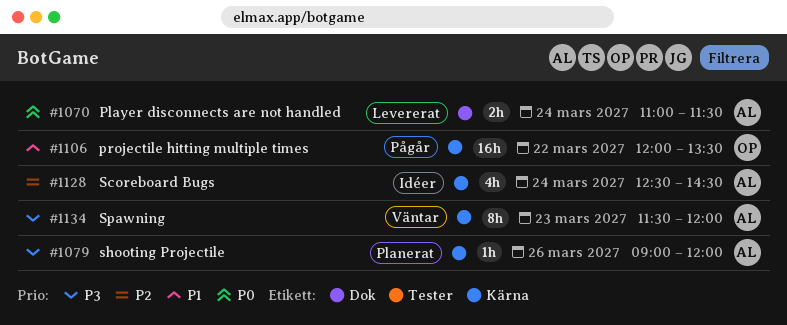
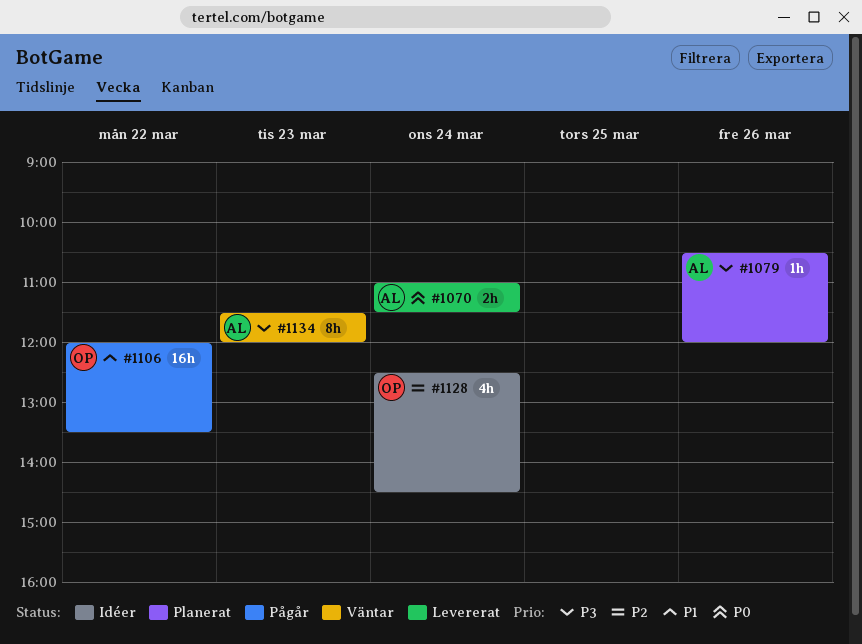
#1079, begins: 09:00 -> 10:30
#1128, owner: AL -> OP

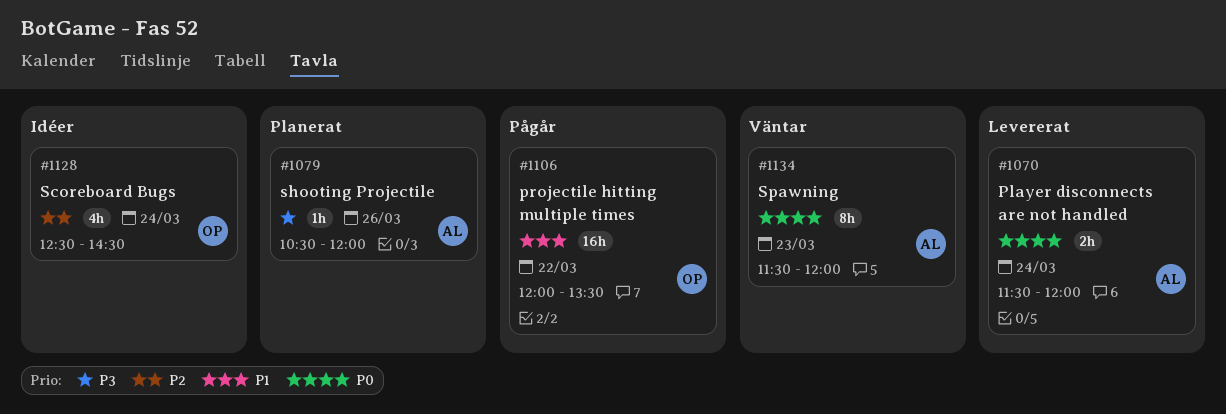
#1070, begins: 11:00 -> 11:30
#1070, ends: 11:30 -> 12:00
#1134, priority: P3 -> P0

